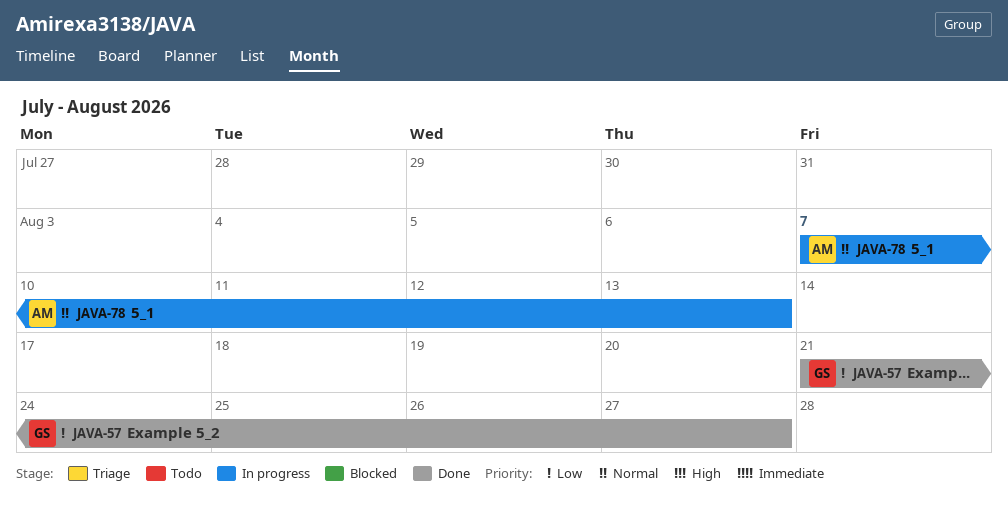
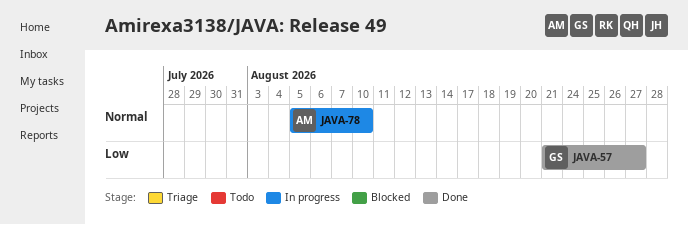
JAVA-78, start: Aug 7 -> Aug 5
JAVA-78, due: Aug 13 -> Aug 10

